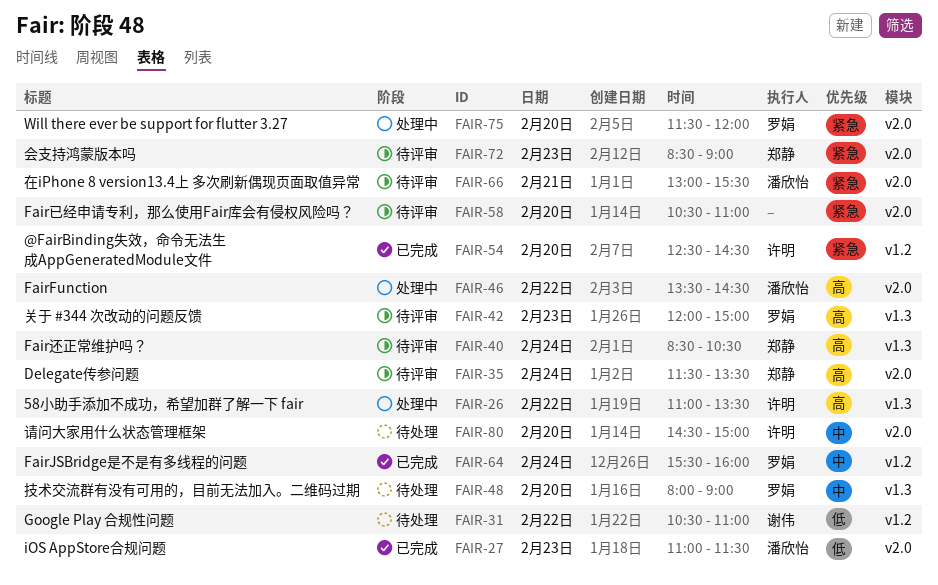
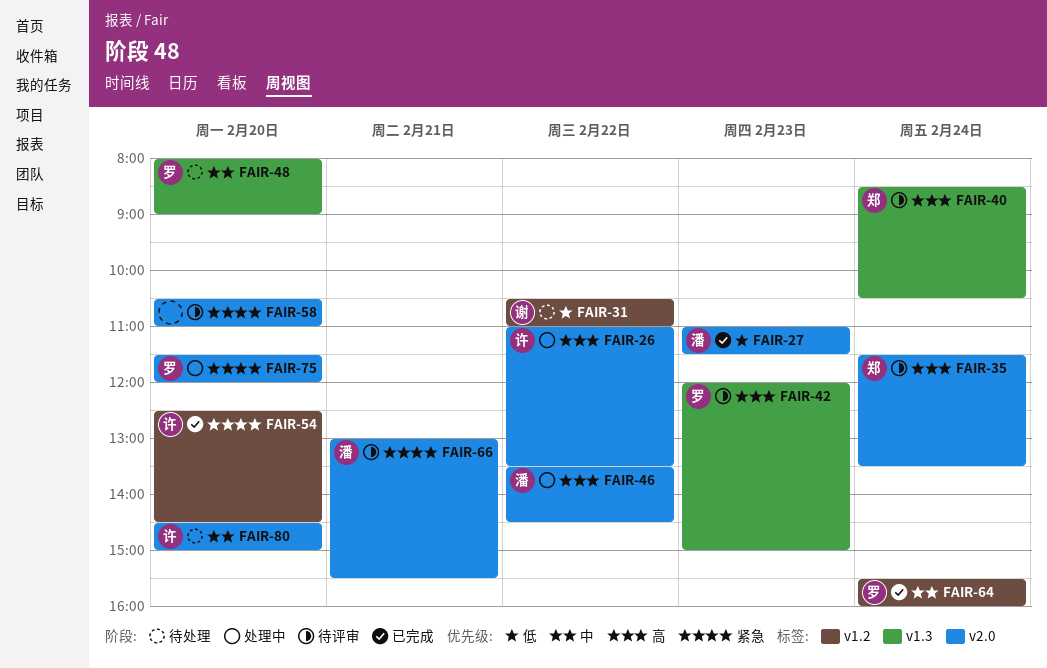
FAIR-26, label: v1.3 -> v2.0
FAIR-72: present -> none

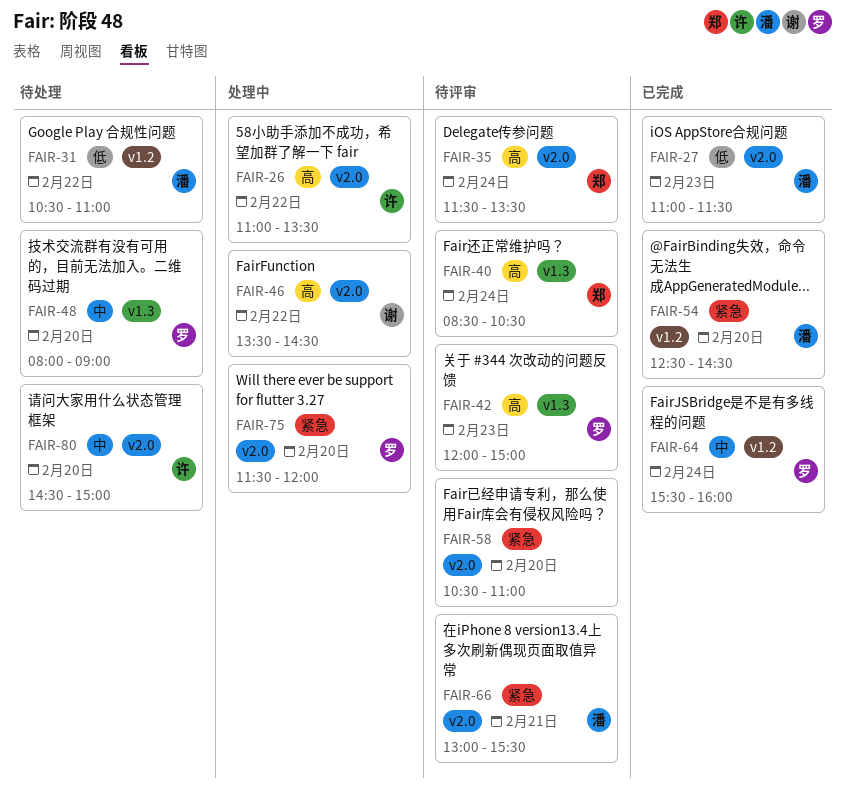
FAIR-31, owner: 谢 -> 潘
FAIR-46, owner: 潘 -> 谢
FAIR-54, owner: 许 -> 潘

